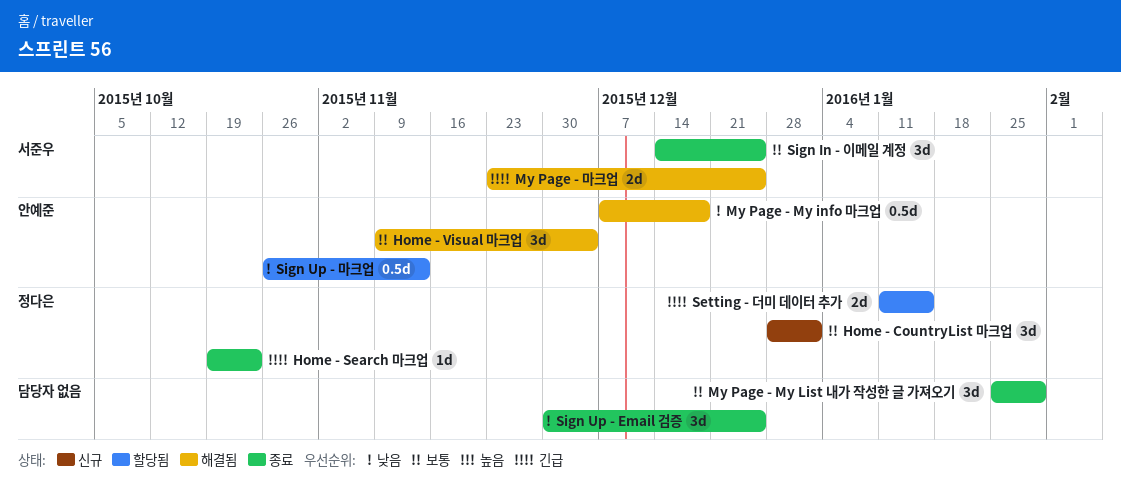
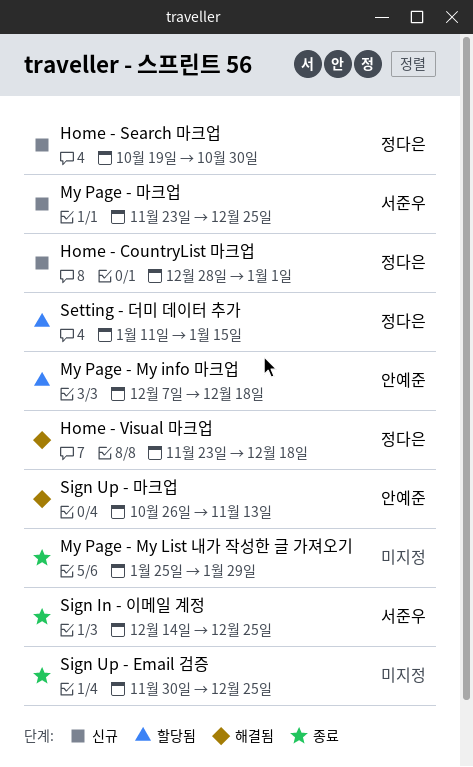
Home - Search 마크업, status: 종료 -> 신규
Home - Search 마크업, due: Oct 23 -> Oct 30
Home - Visual 마크업, owner: 안예준 -> 정다은
Home - Visual 마크업, start: Nov 9 -> Nov 23
Home - Visual 마크업, due: Dec 4 -> Dec 18
My Page - My info 마크업, status: 해결됨 -> 할당됨
My Page - 마크업, status: 해결됨 -> 신규
Sign Up - 마크업, status: 할당됨 -> 해결됨

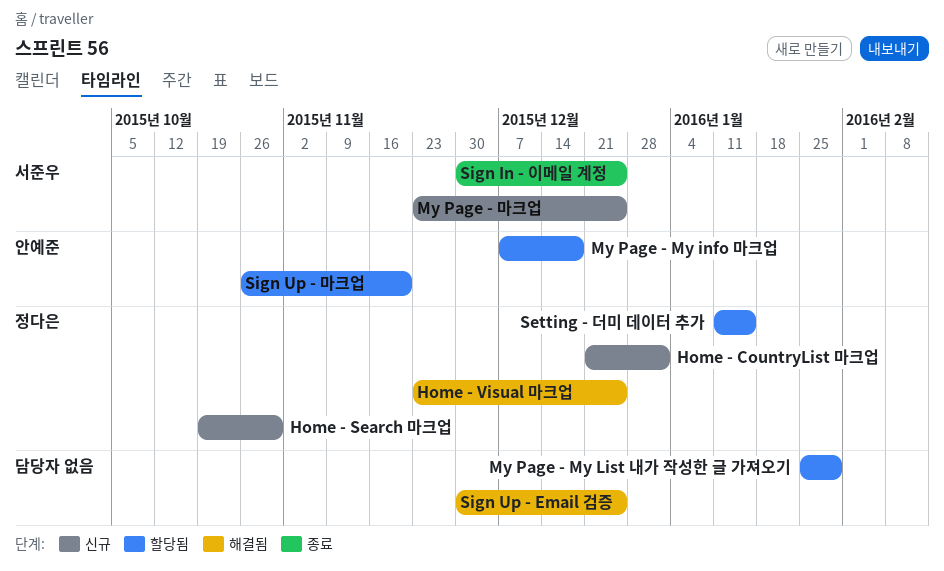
Home - CountryList 마크업, start: Dec 28 -> Dec 21
Home - Visual 마크업, due: Dec 18 -> Dec 25
My Page - My List 내가 작성한 글 가져오기, status: 종료 -> 할당됨
Sign In - 이메일 계정, start: Dec 14 -> Nov 30
Sign Up - Email 검증, status: 종료 -> 해결됨
Sign Up - 마크업, status: 해결됨 -> 할당됨
Sign Up - 마크업, due: Nov 13 -> Nov 20

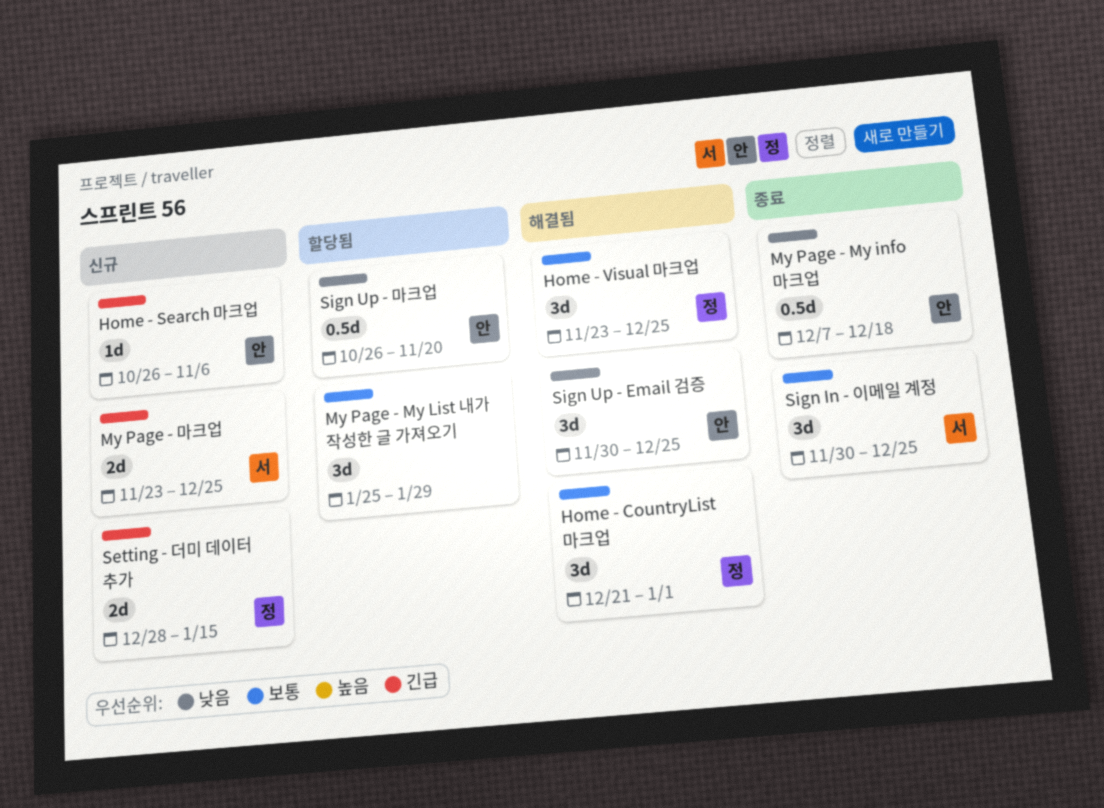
Home - CountryList 마크업, status: 신규 -> 해결됨
Home - Search 마크업, owner: 정다은 -> 안예준
Home - Search 마크업, start: Oct 19 -> Oct 26
Home - Search 마크업, due: Oct 30 -> Nov 6
My Page - My info 마크업, status: 할당됨 -> 종료
Setting - 더미 데이터 추가, status: 할당됨 -> 신규
Setting - 더미 데이터 추가, start: Jan 11 -> Dec 28
Sign Up - Email 검증, owner: none -> 안예준

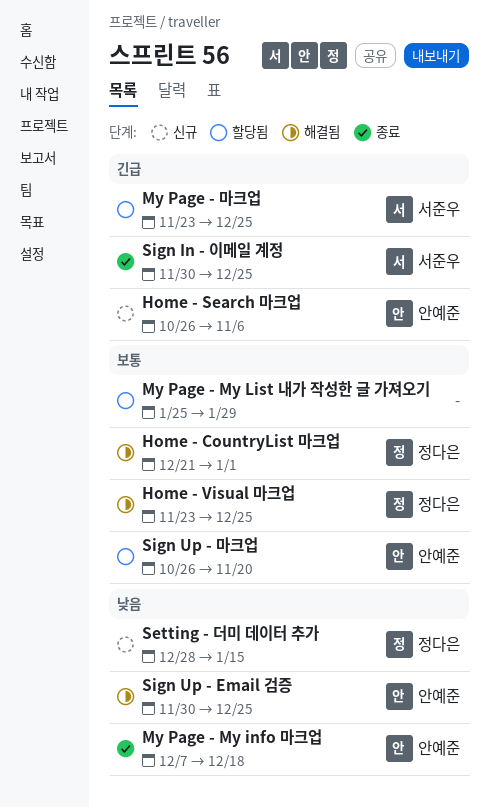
My Page - 마크업, status: 신규 -> 할당됨
Setting - 더미 데이터 추가, priority: 긴급 -> 낮음
Sign In - 이메일 계정, priority: 보통 -> 긴급
Sign Up - 마크업, priority: 낮음 -> 보통

